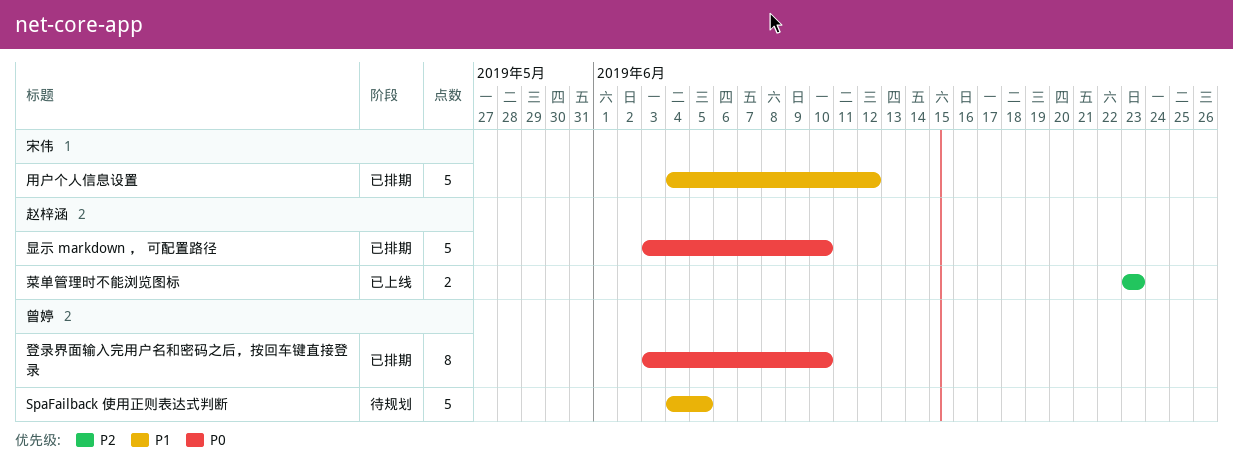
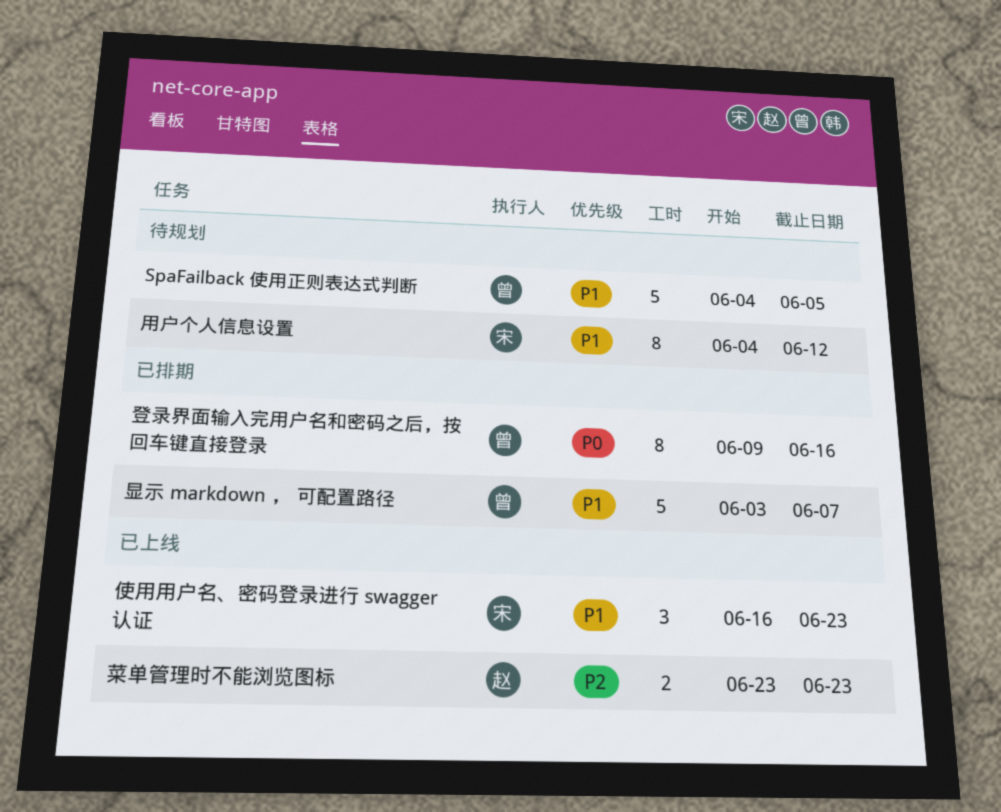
使用用户名、密码登录进行 swagger 认证: none -> present
显示 markdown ， 可配置路径, owner: 赵梓涵 -> 曾婷
显示 markdown ， 可配置路径, priority: P0 -> P1
显示 markdown ， 可配置路径, due: Jun 10 -> Jun 7
用户个人信息设置, status: 已排期 -> 待规划
用户个人信息设置, estimate: 5 -> 8
登录界面输入完用户名和密码之后，按回车键直接登录, start: Jun 3 -> Jun 9
登录界面输入完用户名和密码之后，按回车键直接登录, due: Jun 10 -> Jun 16

